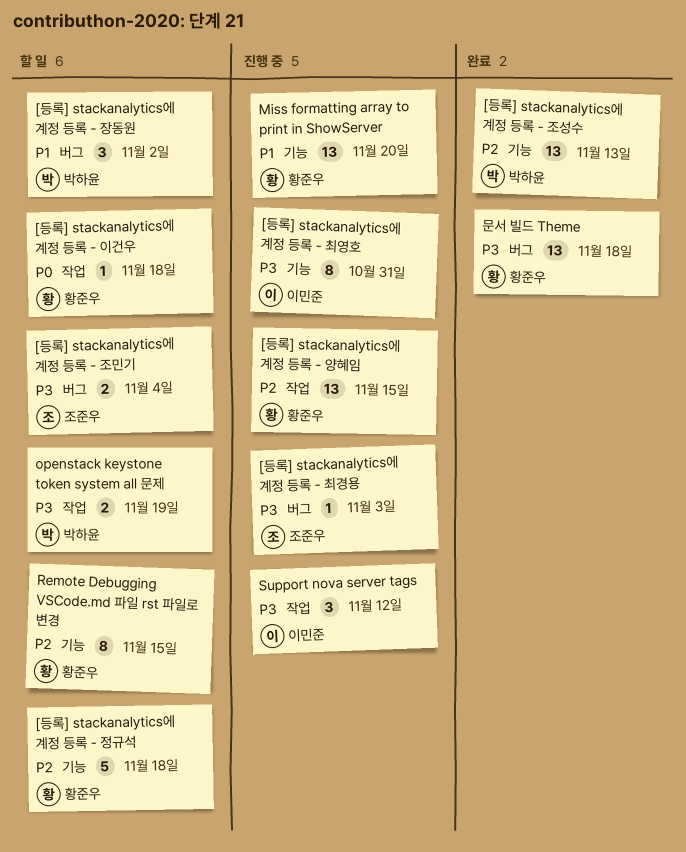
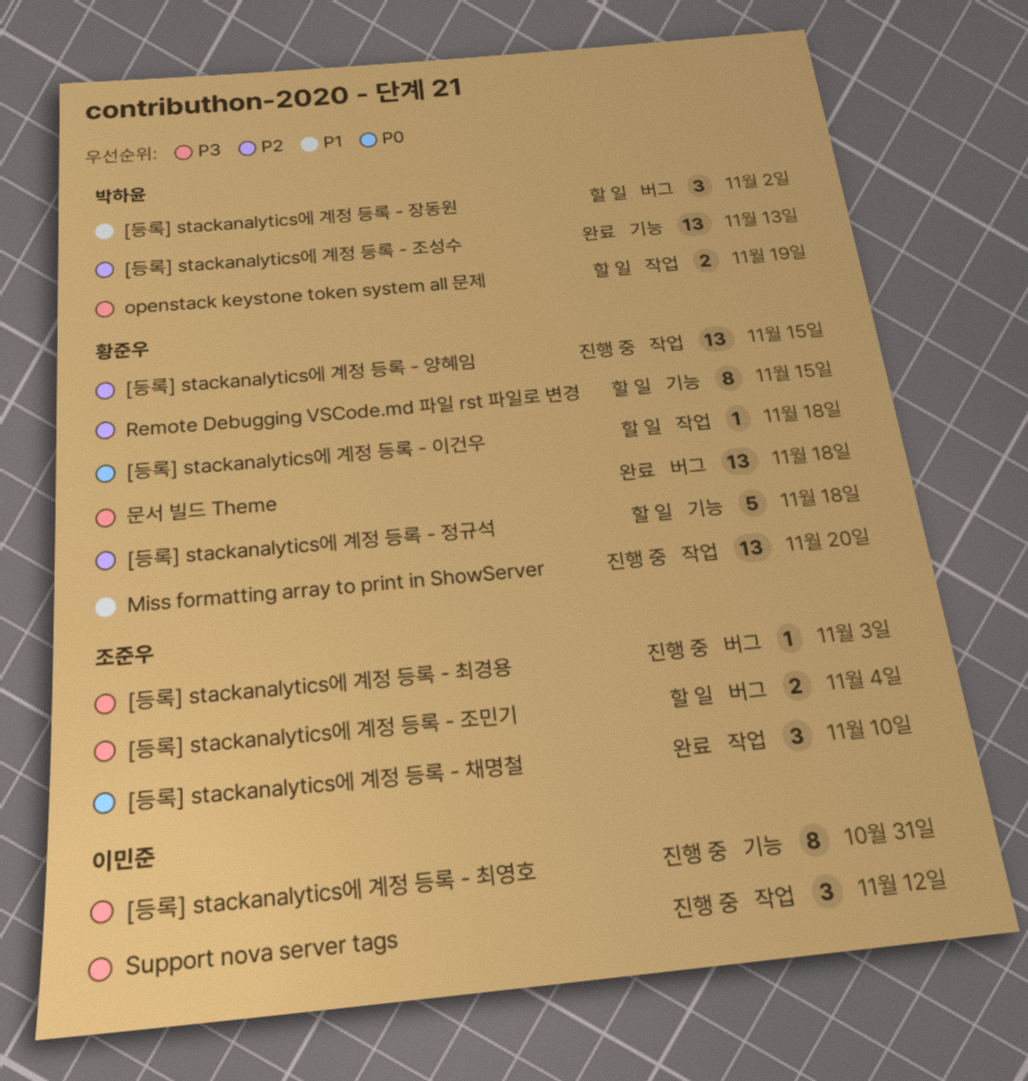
[등록] stackanalytics에 계정 등록 - 채명철: none -> present
Miss formatting array to print in ShowServer, label: 기능 -> 작업

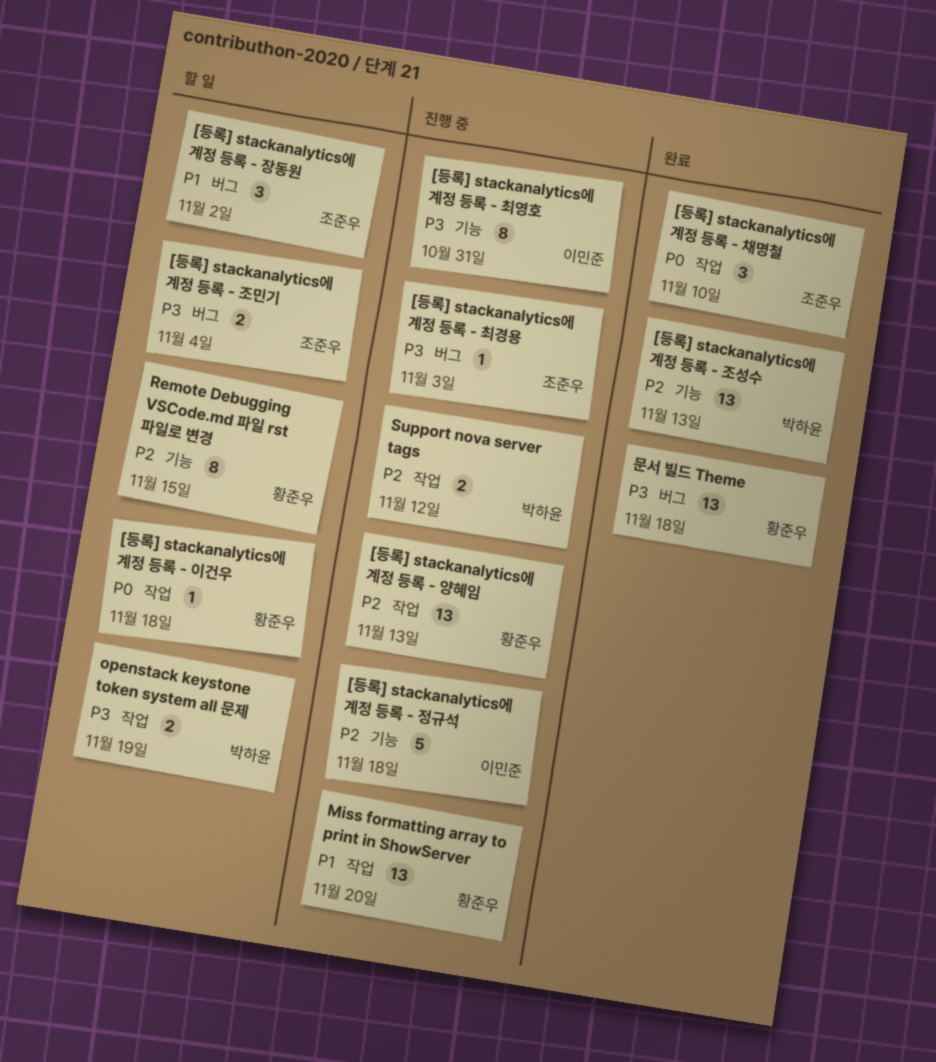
[등록] stackanalytics에 계정 등록 - 양혜임, due: Nov 15 -> Nov 13
[등록] stackanalytics에 계정 등록 - 장동원, owner: 박하윤 -> 조준우
[등록] stackanalytics에 계정 등록 - 정규석, status: 할 일 -> 진행 중
[등록] stackanalytics에 계정 등록 - 정규석, owner: 황준우 -> 이민준
Support nova server tags, owner: 이민준 -> 박하윤
Support nova server tags, priority: P3 -> P2
Support nova server tags, estimate: 3 -> 2

